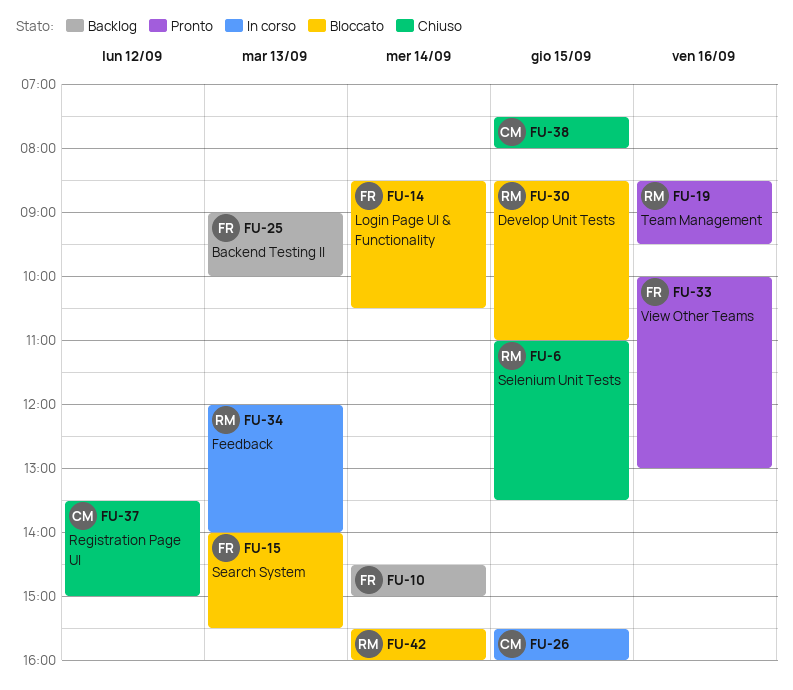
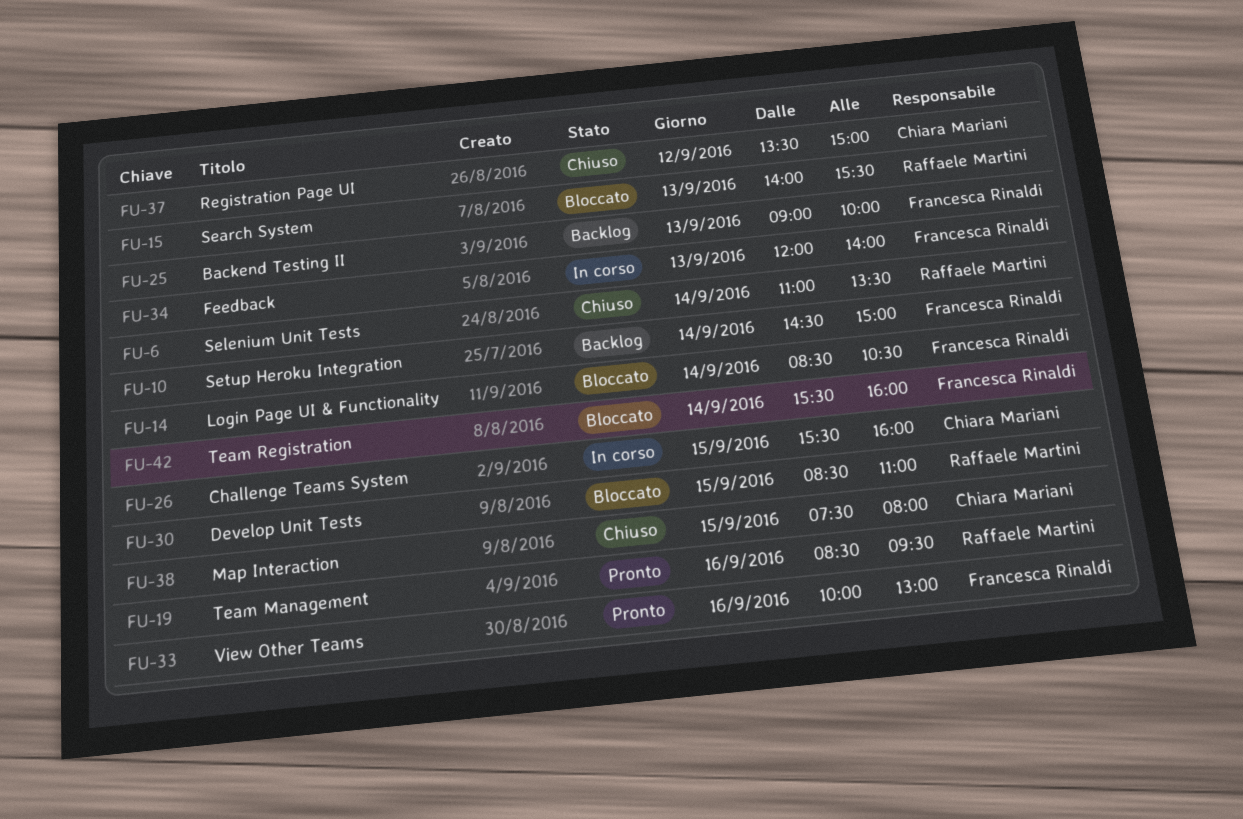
FU-6, day: Sep 15 -> Sep 14
FU-15, owner: Francesca Rinaldi -> Raffaele Martini
FU-34, owner: Raffaele Martini -> Francesca Rinaldi
FU-42, owner: Raffaele Martini -> Francesca Rinaldi

